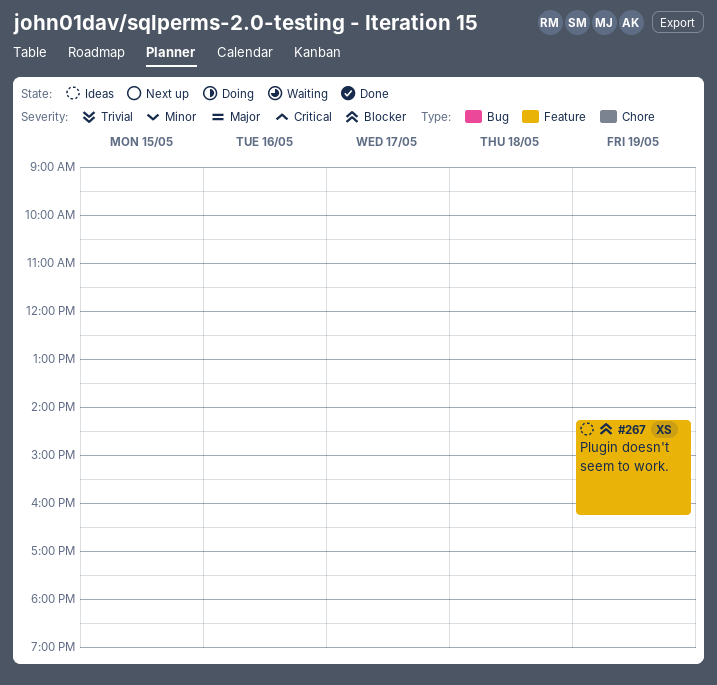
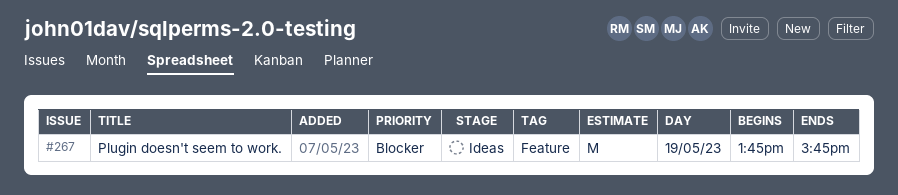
#267, estimate: XS -> M
#267, begins: 14:15 -> 13:45
#267, ends: 16:15 -> 15:45

